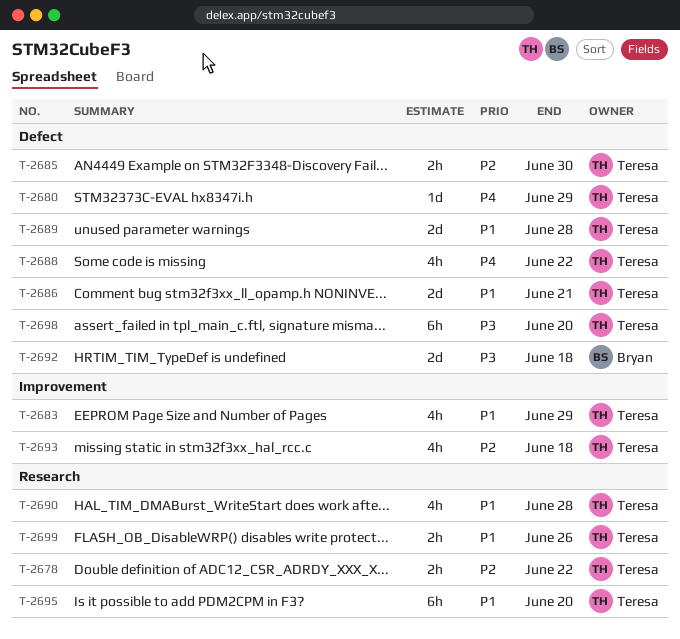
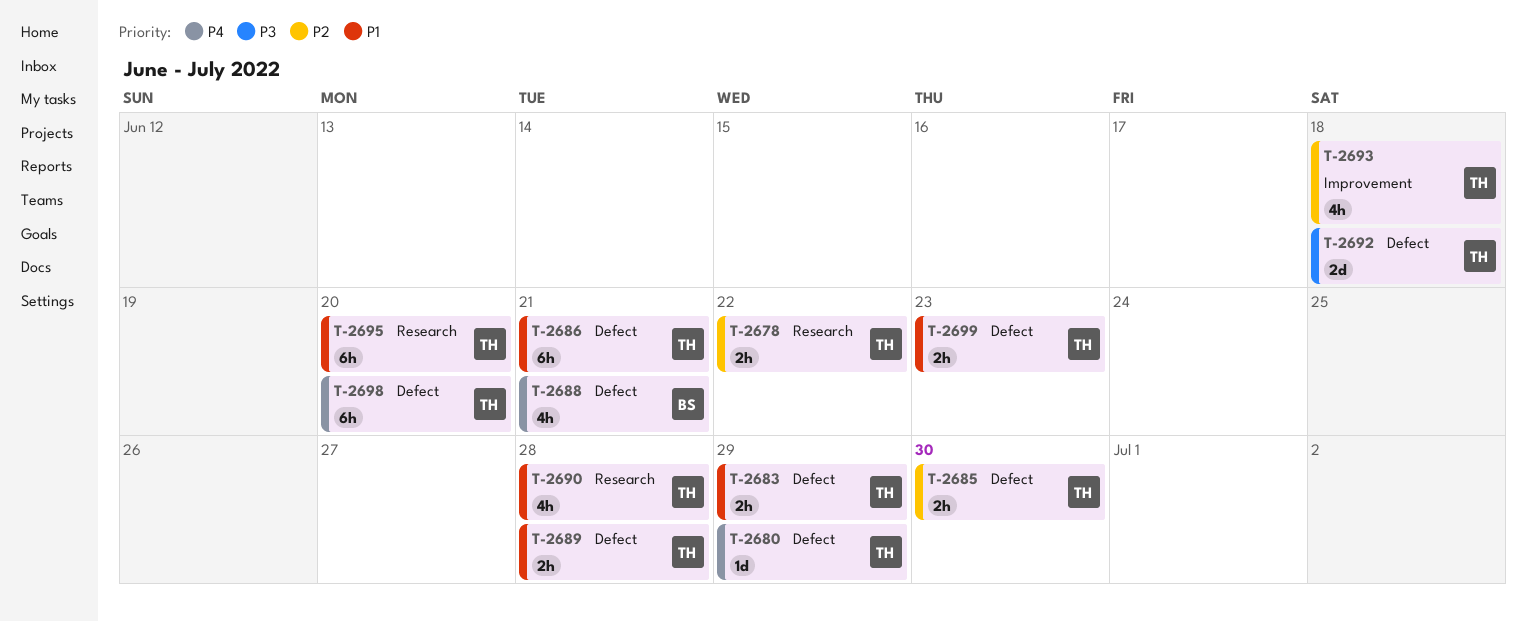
T-2683, label: Improvement -> Defect
T-2683, estimate: 4h -> 2h
T-2686, estimate: 2d -> 6h
T-2688, owner: Teresa -> Bryan
T-2688, due: Jun 22 -> Jun 21
T-2689, estimate: 2d -> 2h
T-2692, owner: Bryan -> Teresa
T-2698, priority: P3 -> P4
T-2699, label: Research -> Defect
T-2699, due: Jun 26 -> Jun 23

